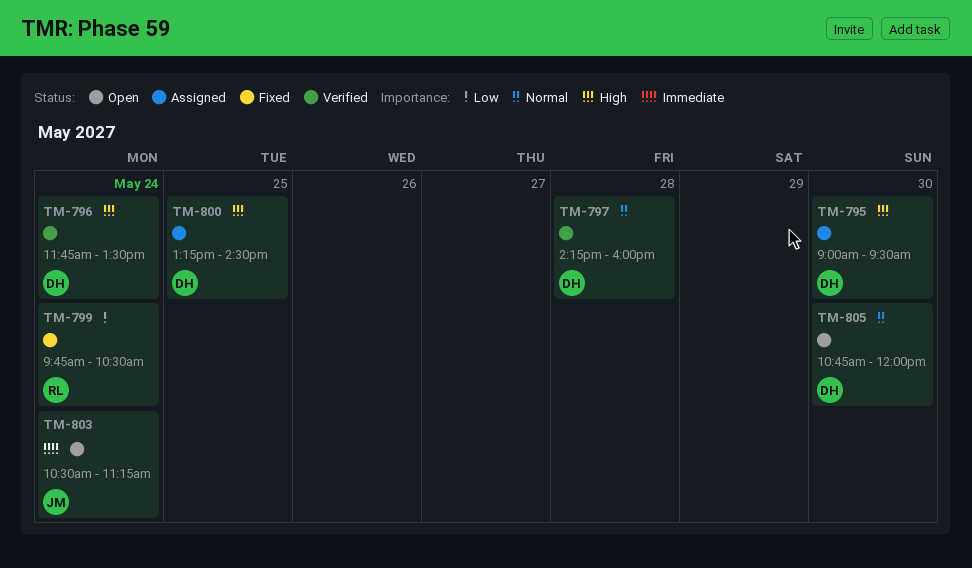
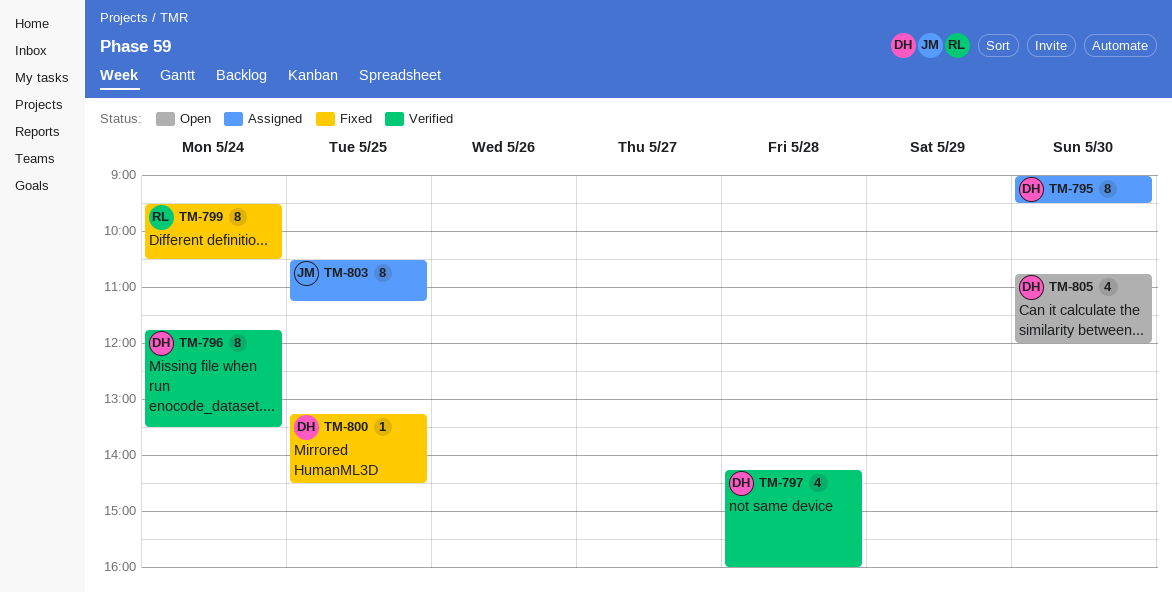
TM-799, begins: 09:45 -> 09:30
TM-800, status: Assigned -> Fixed
TM-803, status: Open -> Assigned
TM-803, day: May 24 -> May 25

